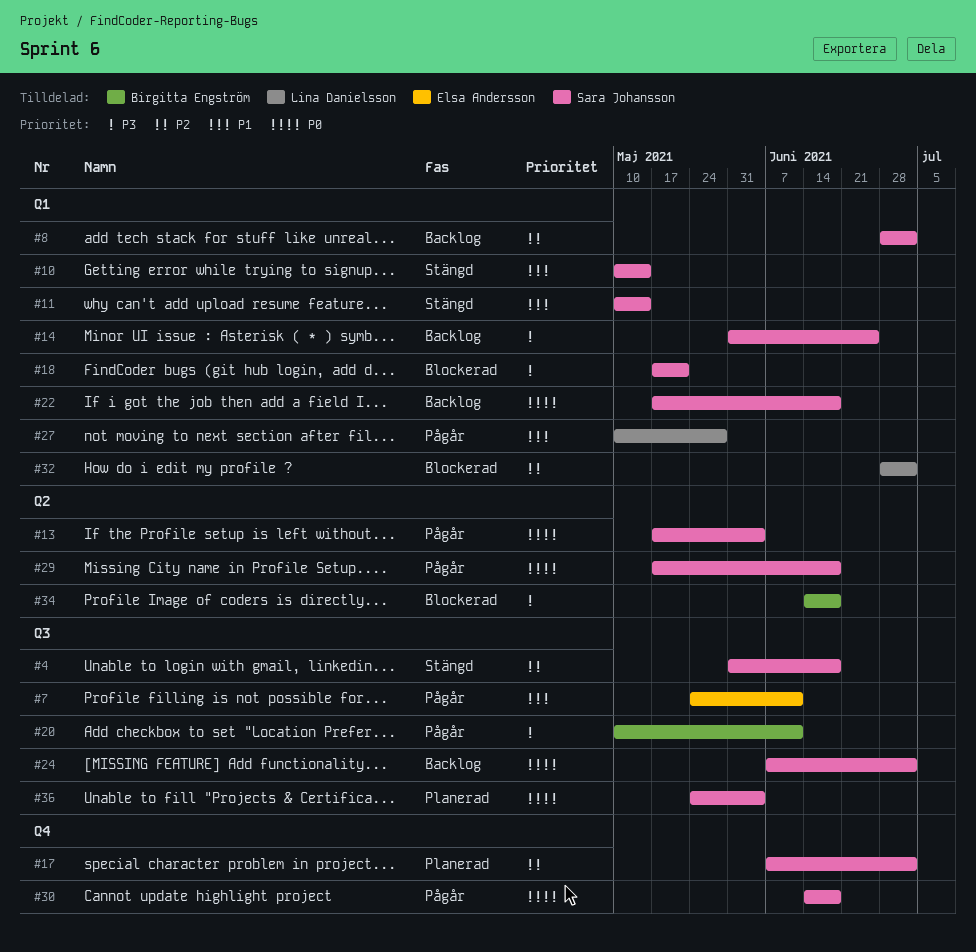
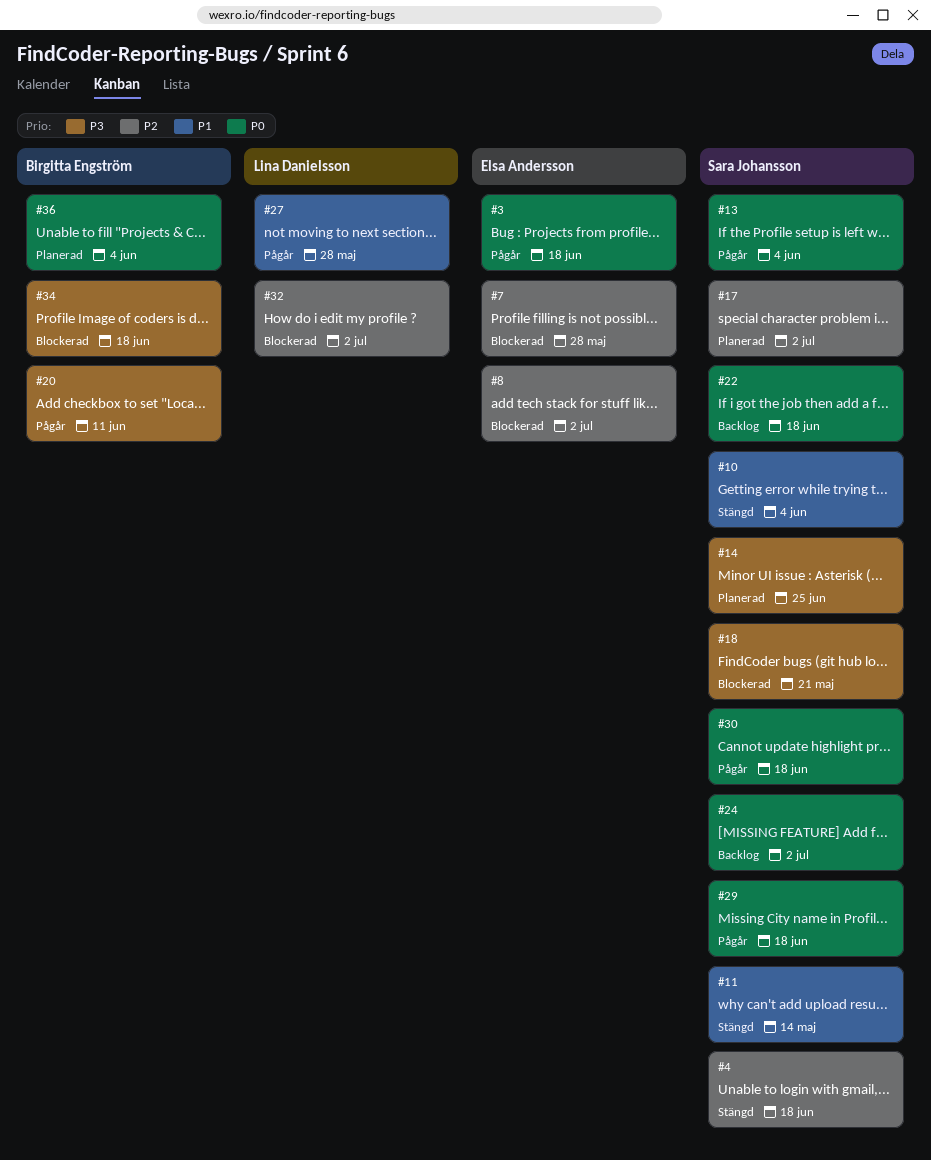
#3: none -> present
#7, status: Pågår -> Blockerad
#7, priority: P1 -> P2
#7, due: Jun 11 -> May 28
#8, status: Backlog -> Blockerad
#8, owner: Sara Johansson -> Elsa Andersson
#10, due: May 14 -> Jun 4
#14, status: Backlog -> Planerad
#36, owner: Sara Johansson -> Birgitta Engström

